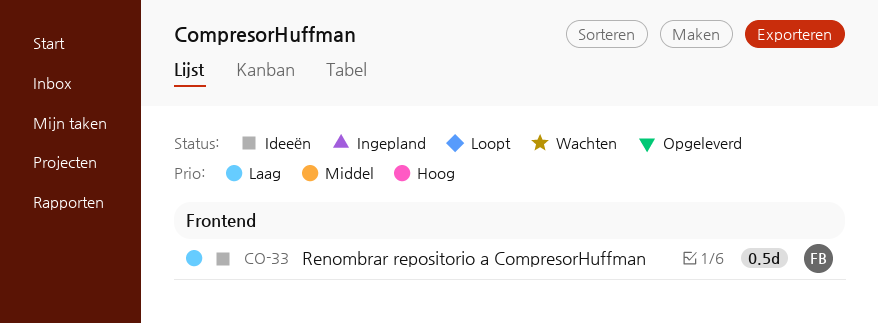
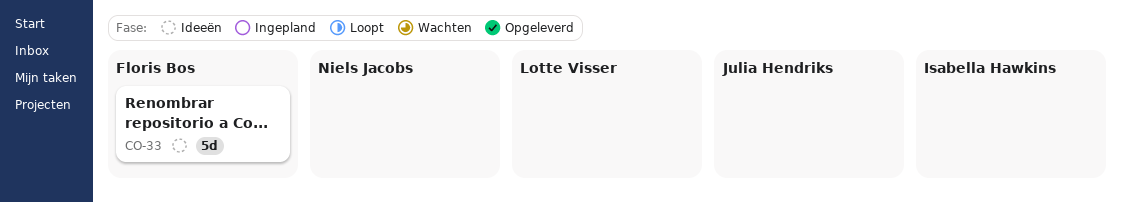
CO-33, estimate: 0.5d -> 5d

